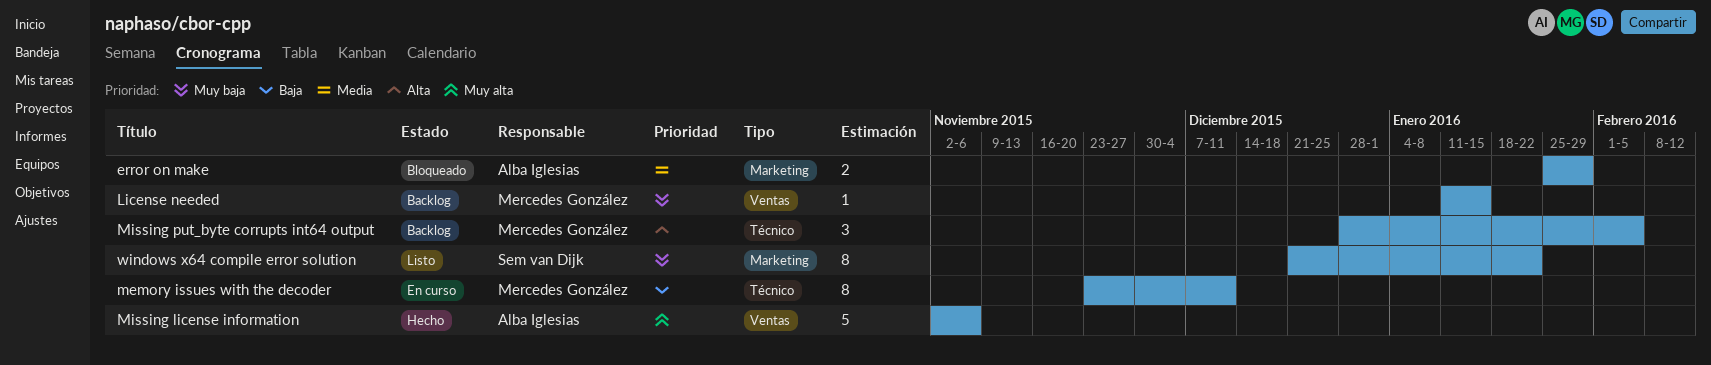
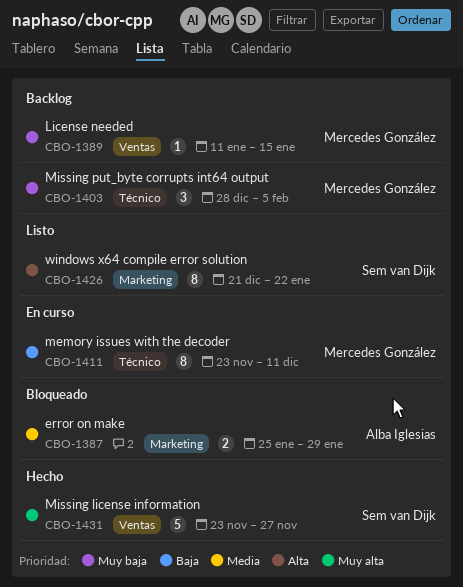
Missing license information, owner: Alba Iglesias -> Sem van Dijk
Missing license information, start: Nov 2 -> Nov 23
Missing license information, due: Nov 6 -> Nov 27
Missing put_byte corrupts int64 output, priority: Alta -> Muy baja
windows x64 compile error solution, priority: Muy baja -> Alta

